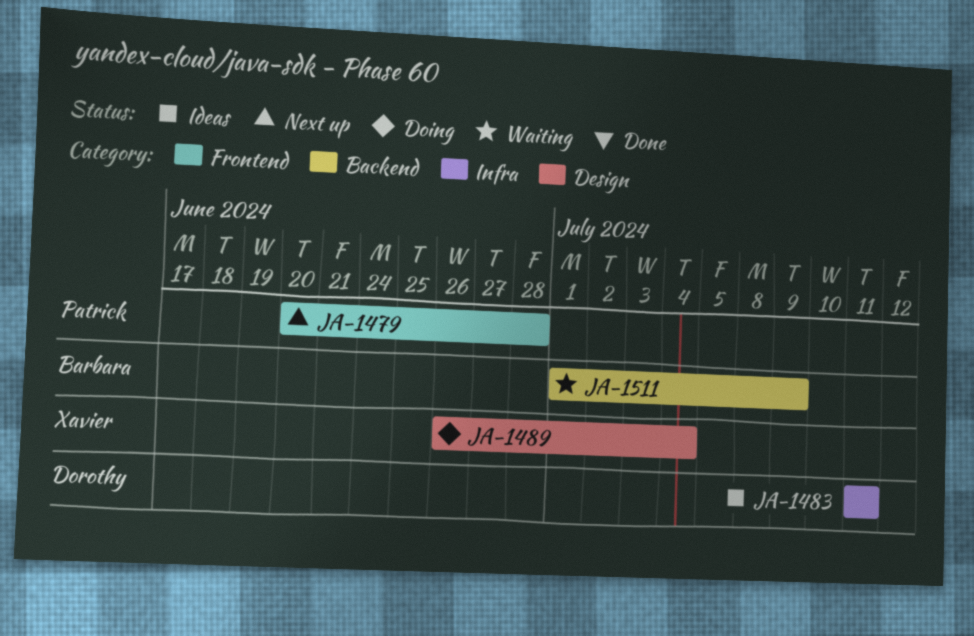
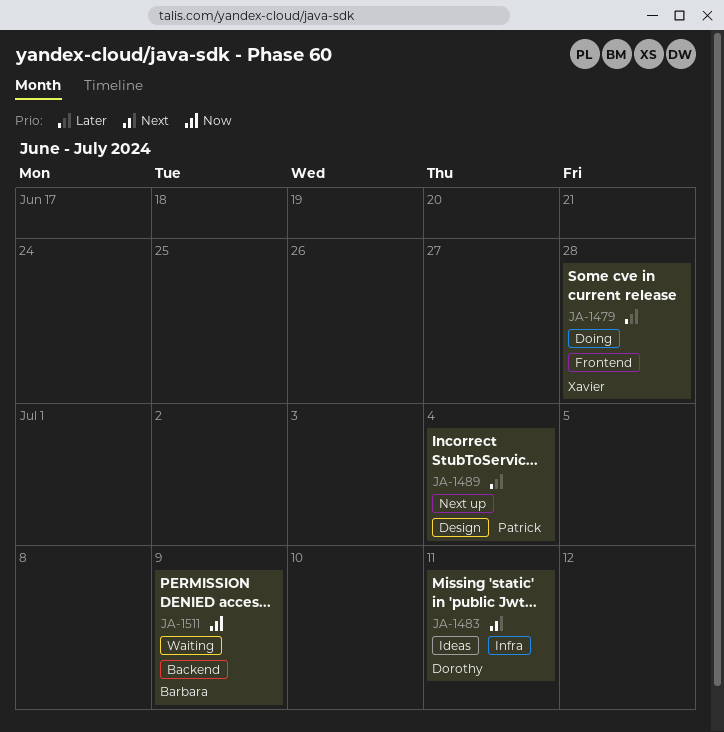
JA-1479, status: Next up -> Doing
JA-1479, owner: Patrick -> Xavier
JA-1489, status: Doing -> Next up
JA-1489, owner: Xavier -> Patrick

